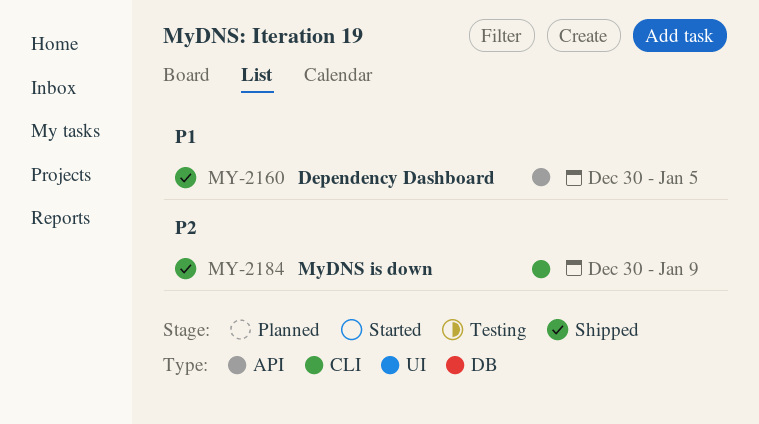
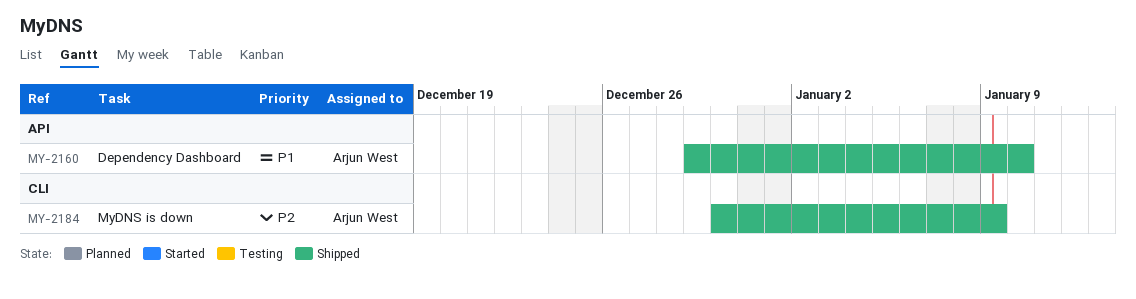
MY-2160, start: Dec 30 -> Dec 29
MY-2160, due: Jan 5 -> Jan 10

